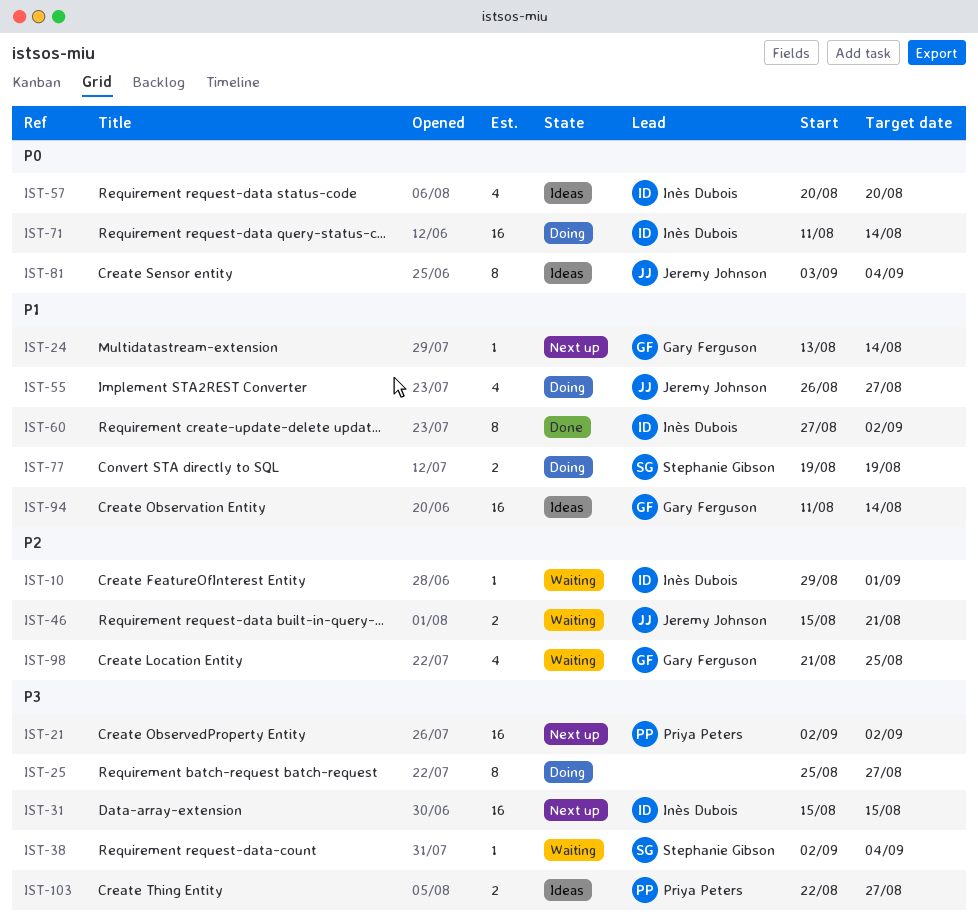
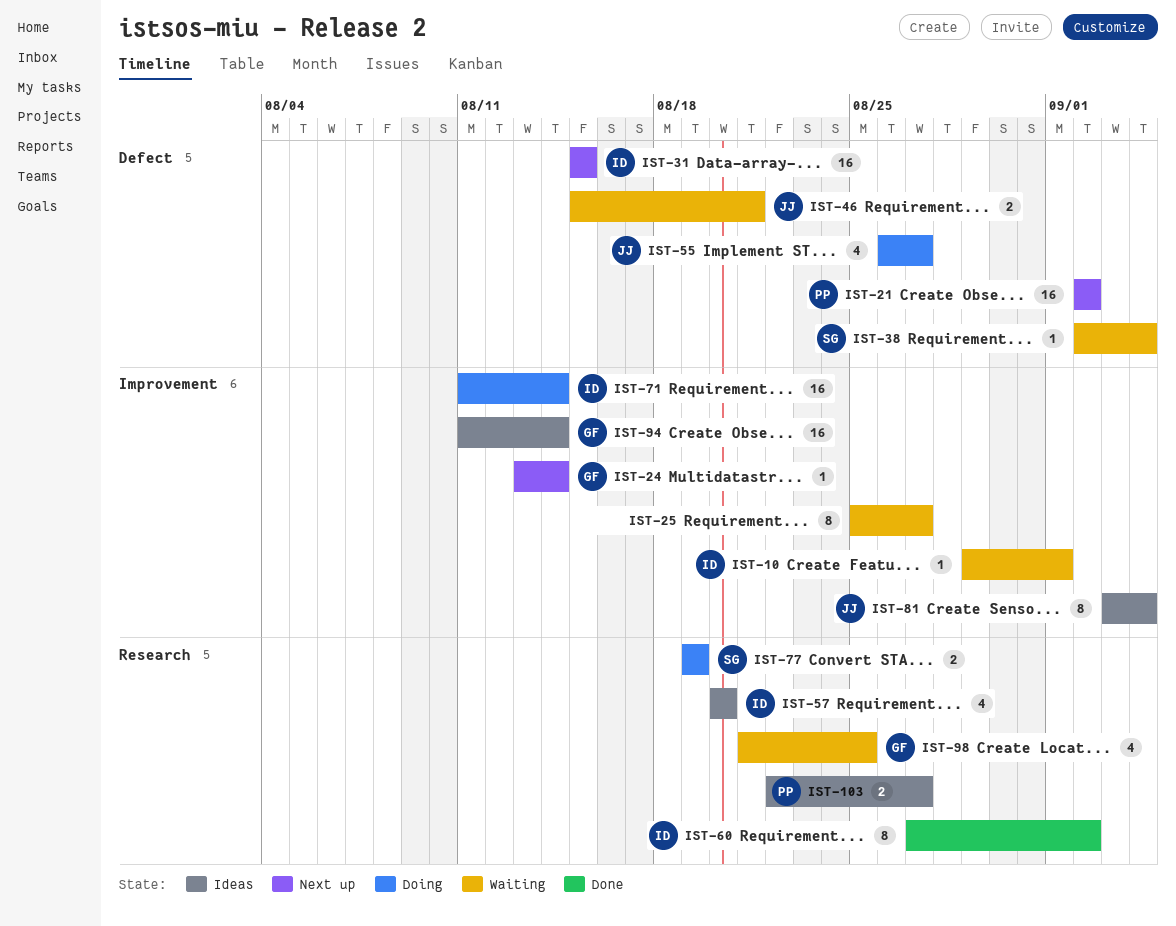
IST-25, status: Doing -> Waiting

